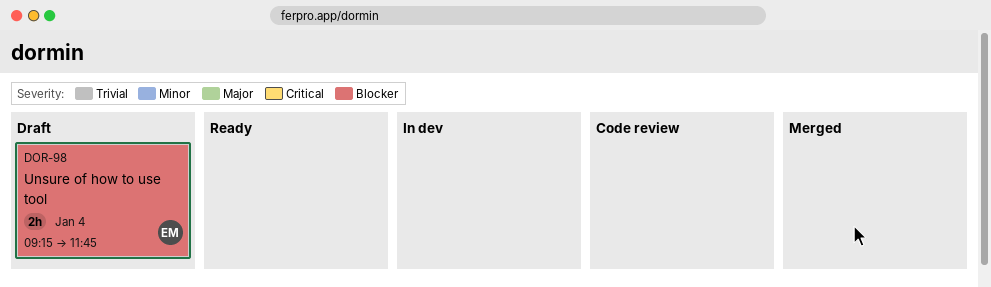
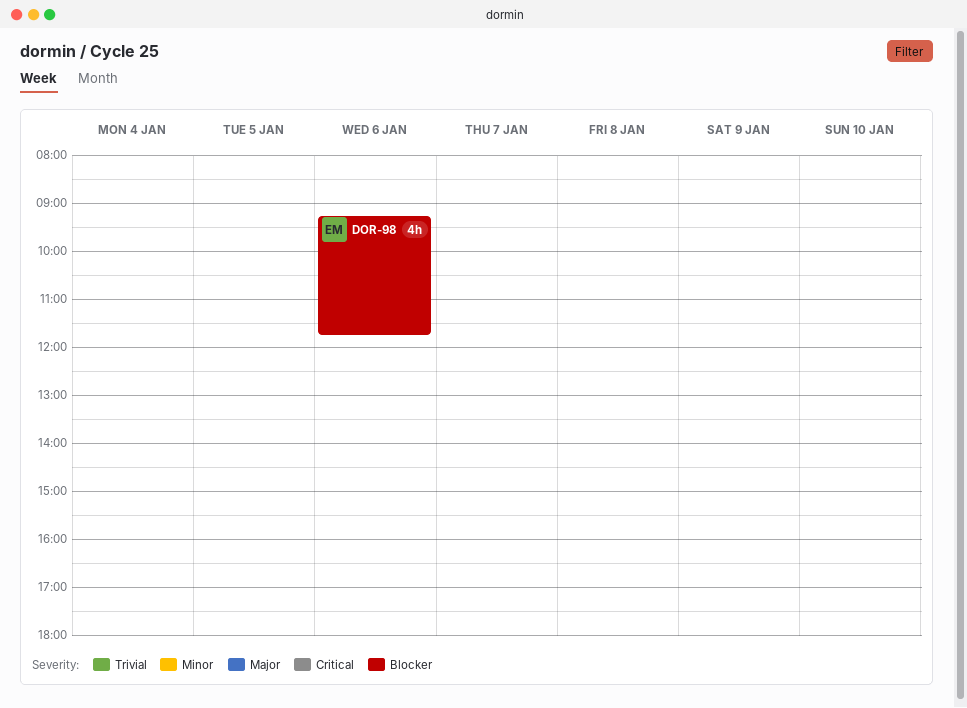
DOR-98, estimate: 2h -> 4h
DOR-98, day: Jan 4 -> Jan 6

